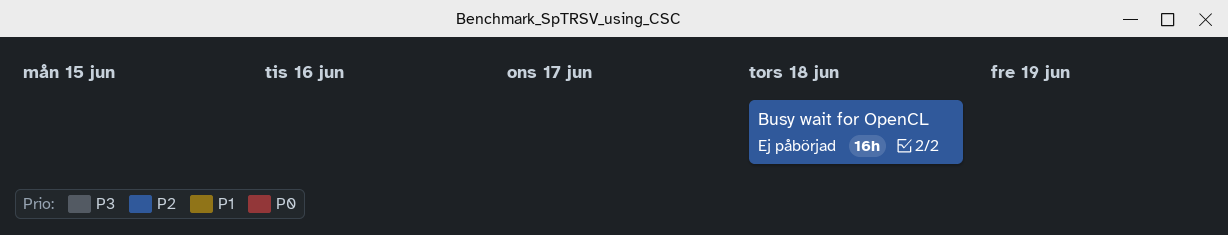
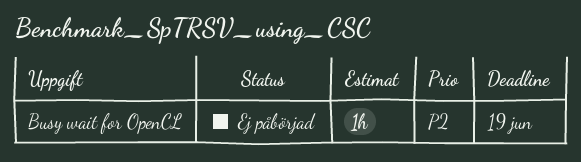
Busy wait for OpenCL, estimate: 16h -> 1h
Busy wait for OpenCL, due: Jun 18 -> Jun 19

